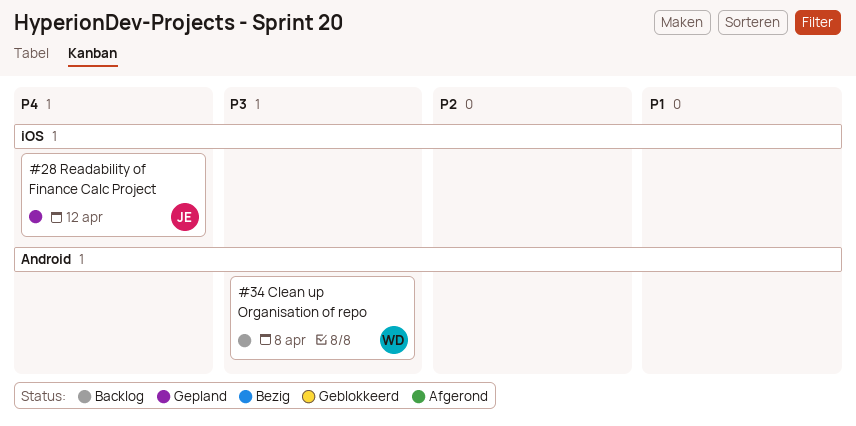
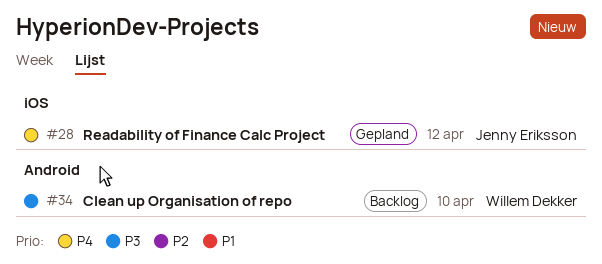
#34, due: Apr 8 -> Apr 10

